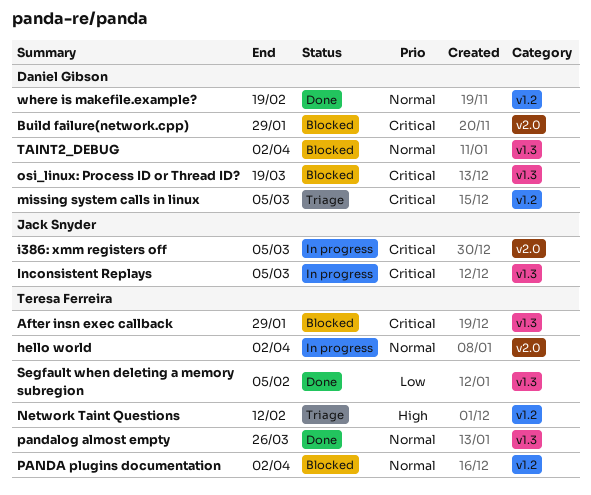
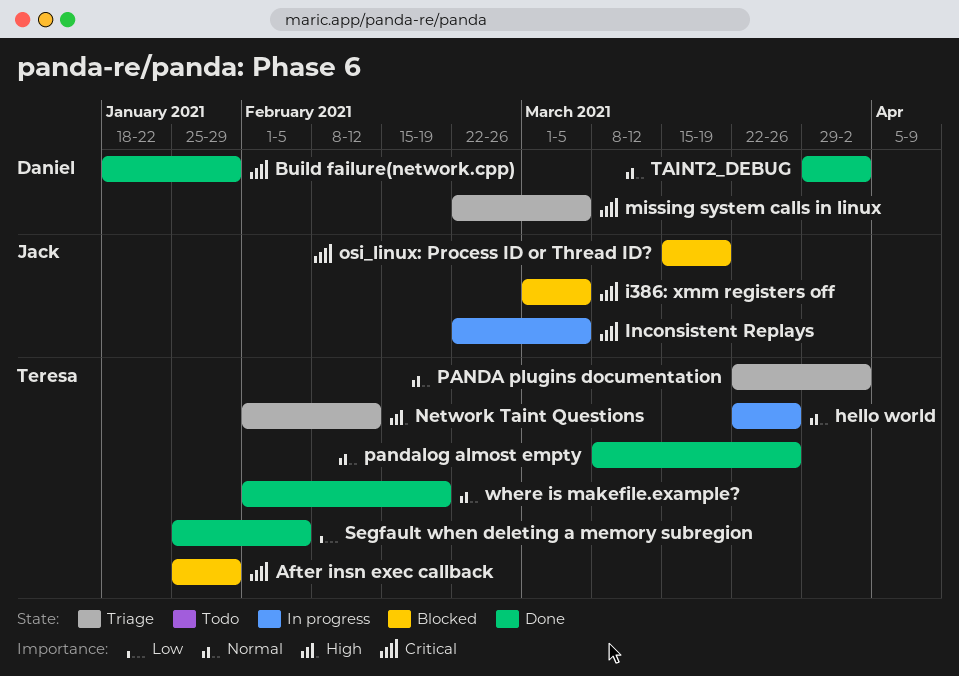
Build failure(network.cpp), status: Blocked -> Done
hello world, due: Apr 2 -> Mar 26
i386: xmm registers off, status: In progress -> Blocked
osi_linux: Process ID or Thread ID?, owner: Daniel Gibson -> Jack Snyder
PANDA plugins documentation, status: Blocked -> Triage
TAINT2_DEBUG, status: Blocked -> Done
where is makefile.example?, owner: Daniel Gibson -> Teresa Ferreira

